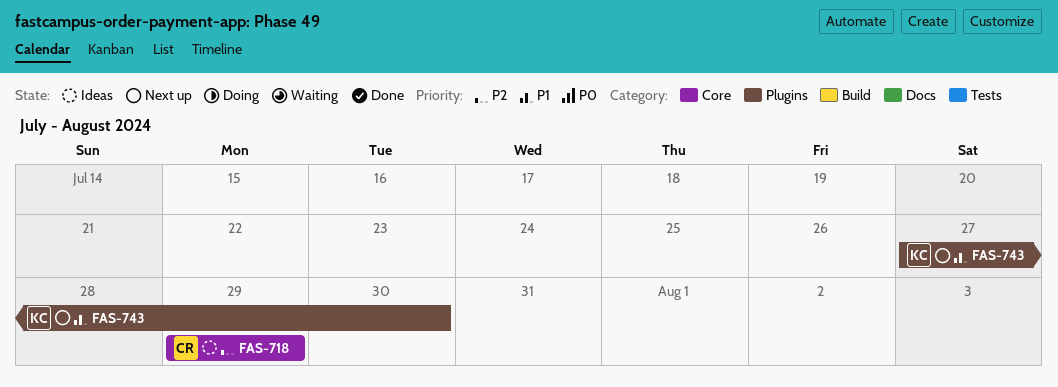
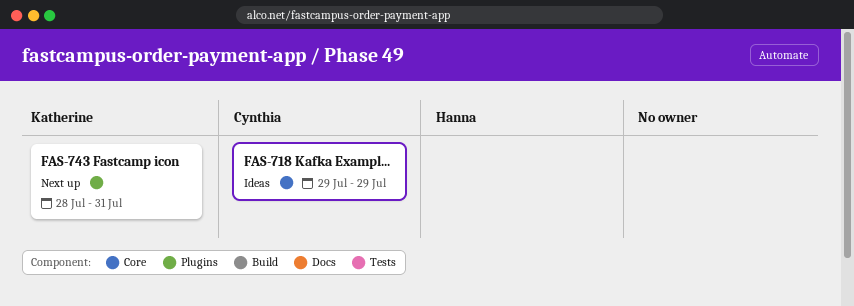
FAS-743, start: Jul 27 -> Jul 28
FAS-743, due: Jul 30 -> Jul 31

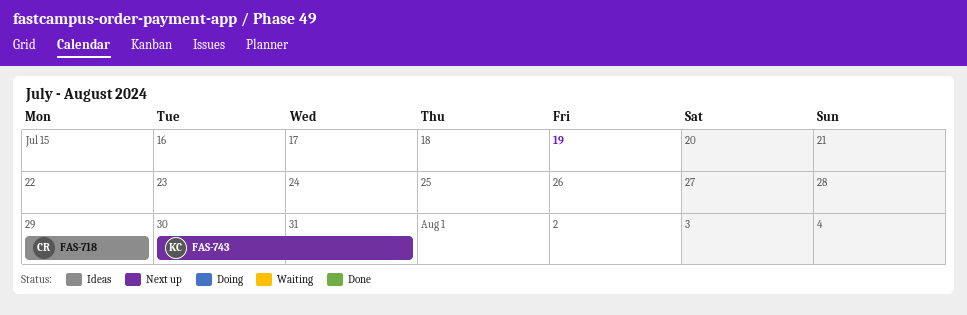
FAS-743, start: Jul 28 -> Jul 30

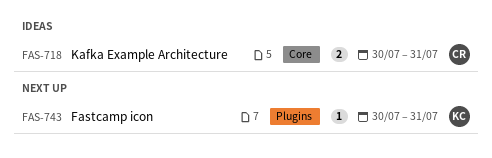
FAS-718, start: Jul 29 -> Jul 30
FAS-718, due: Jul 29 -> Jul 31

